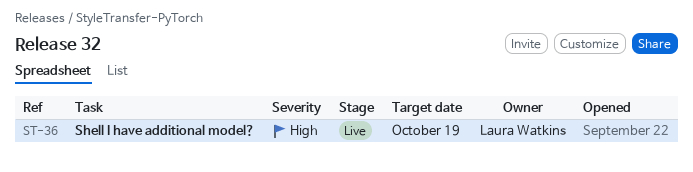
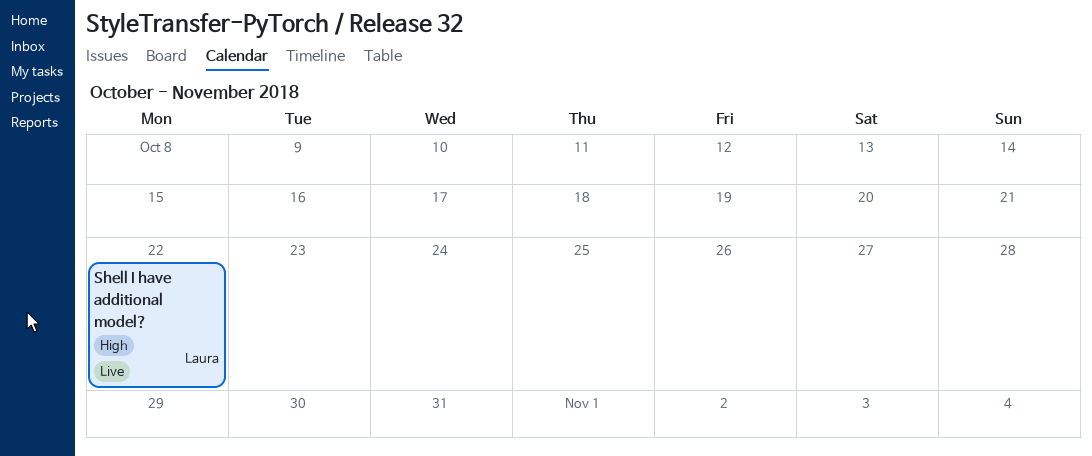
Shell I have additional model?, due: Oct 19 -> Oct 22

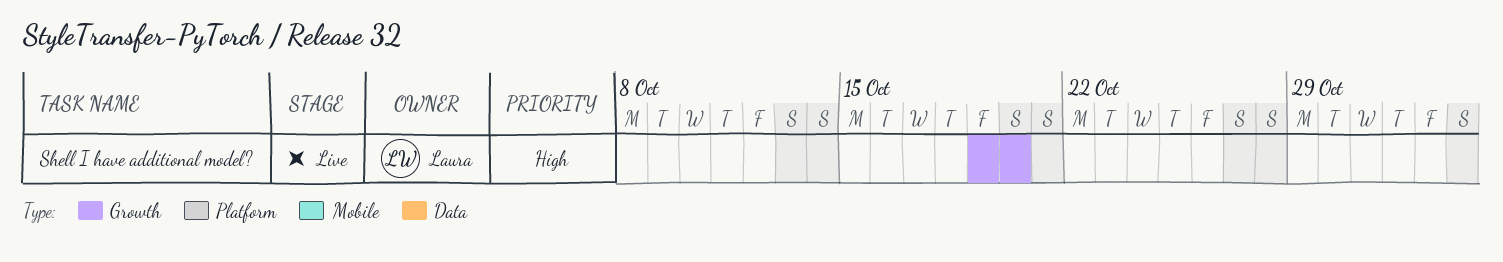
Shell I have additional model?, due: Oct 22 -> Oct 20

